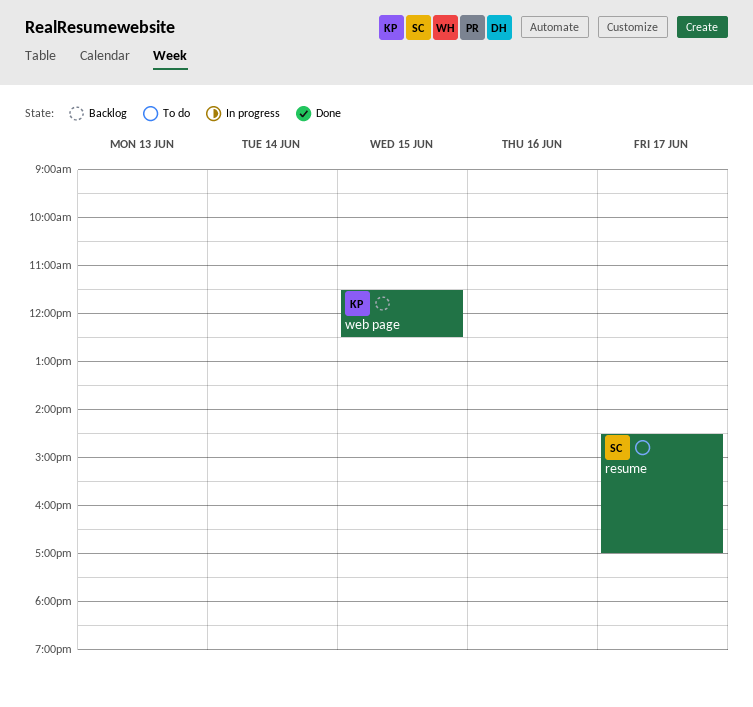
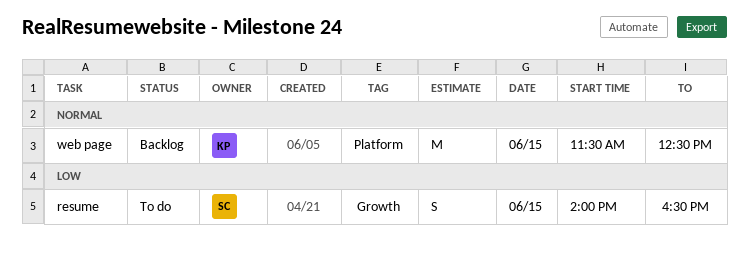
resume, day: Jun 17 -> Jun 15
resume, begins: 14:30 -> 14:00
resume, ends: 17:00 -> 16:30

